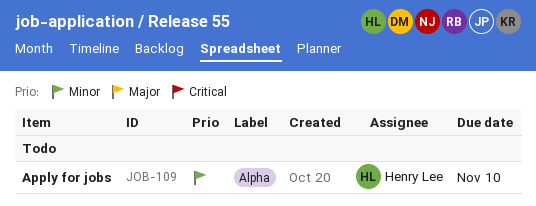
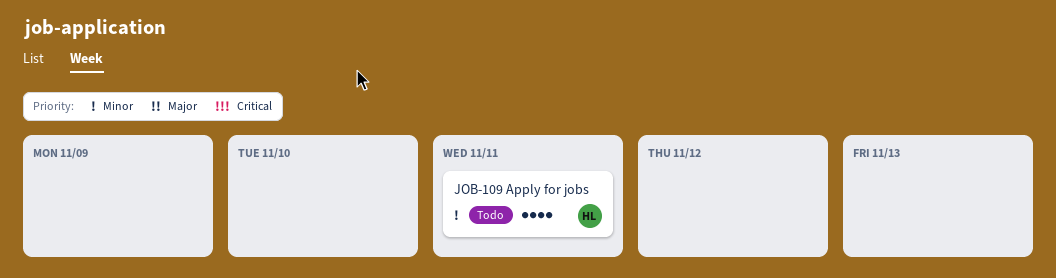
JOB-109, due: Nov 10 -> Nov 11

